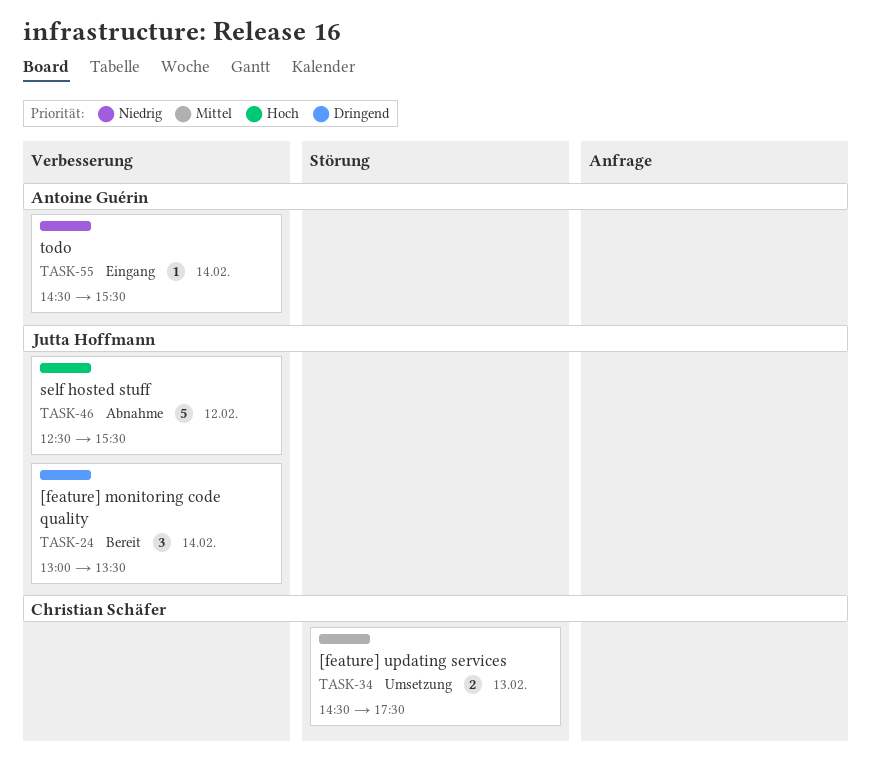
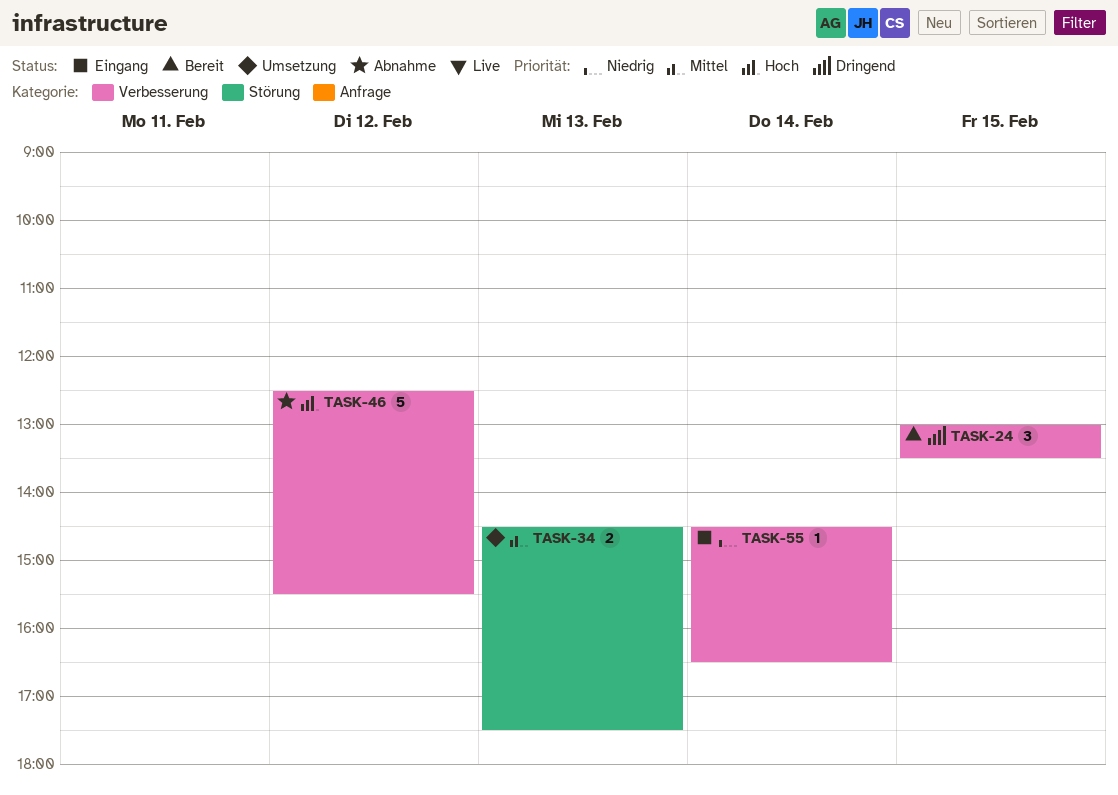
TASK-24, day: Feb 14 -> Feb 15
TASK-55, ends: 15:30 -> 16:30

